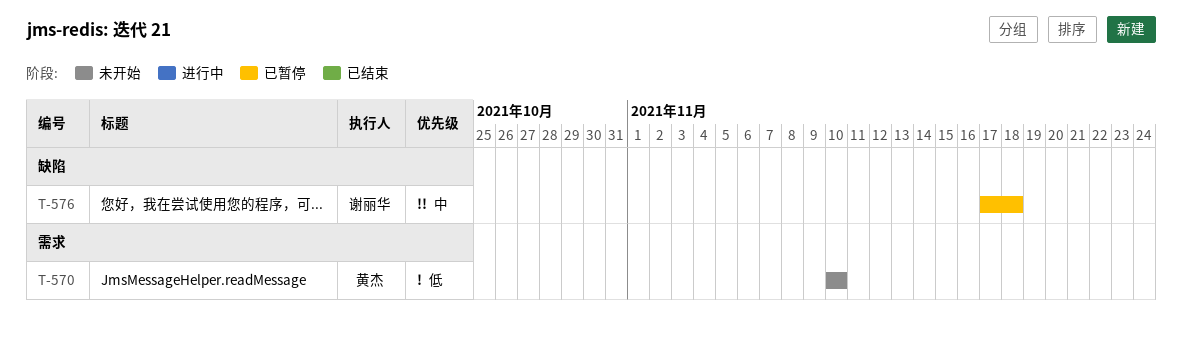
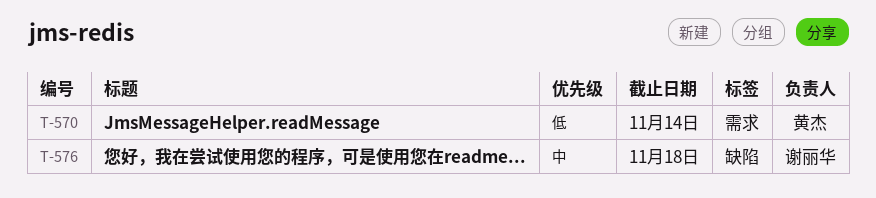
T-570, due: Nov 10 -> Nov 14

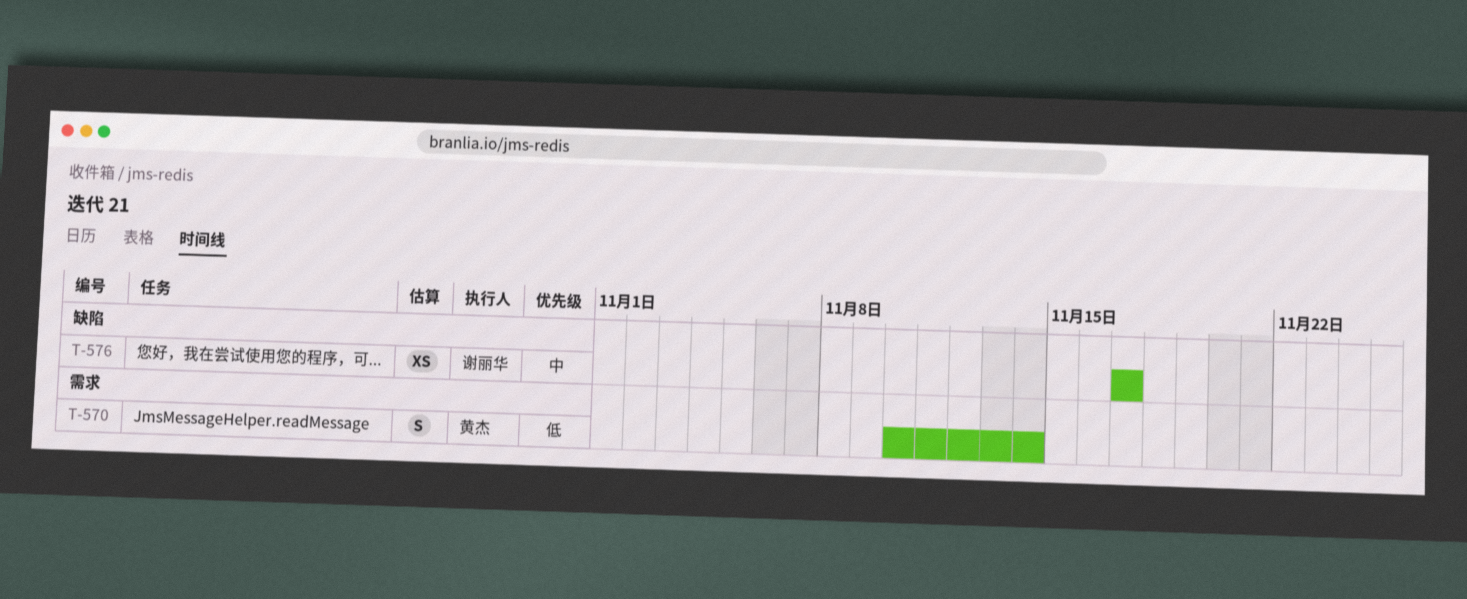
T-576, due: Nov 18 -> Nov 17

